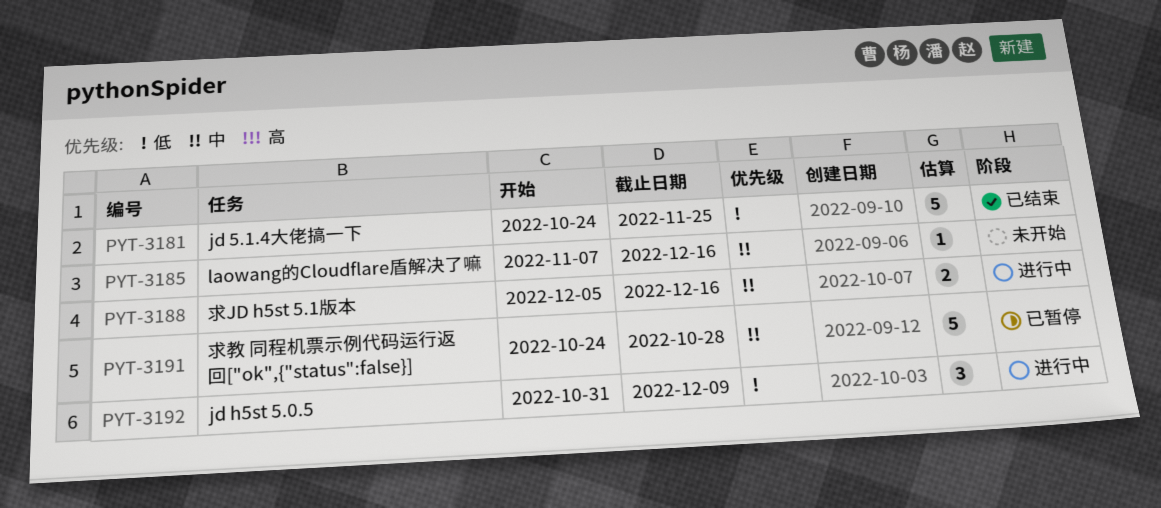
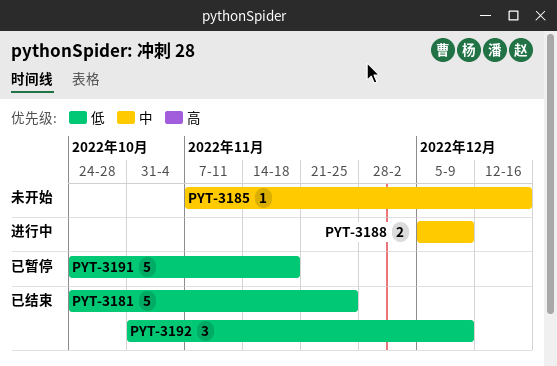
PYT-3188, due: Dec 16 -> Dec 9
PYT-3191, priority: 中 -> 低
PYT-3191, due: Oct 28 -> Nov 18
PYT-3192, status: 进行中 -> 已结束

